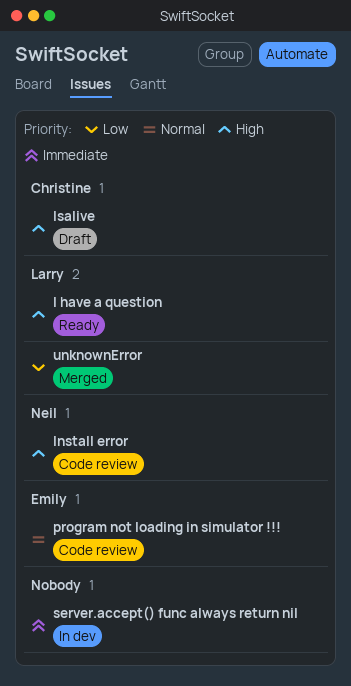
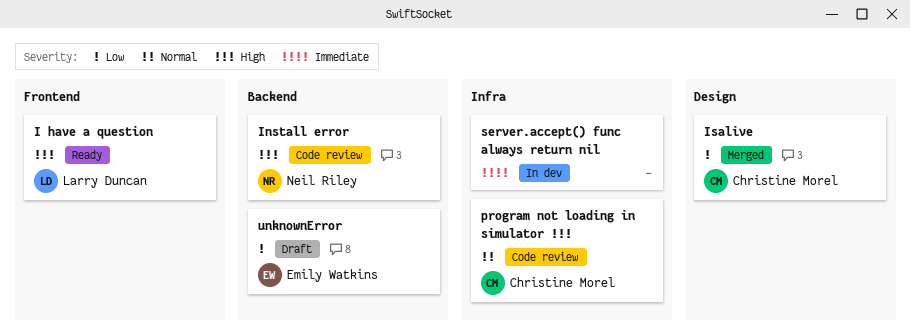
Isalive, status: Draft -> Merged
Isalive, priority: High -> Low
program not loading in simulator !!!, owner: Emily Watkins -> Christine Morel
unknownError, status: Merged -> Draft
unknownError, owner: Larry Duncan -> Emily Watkins

